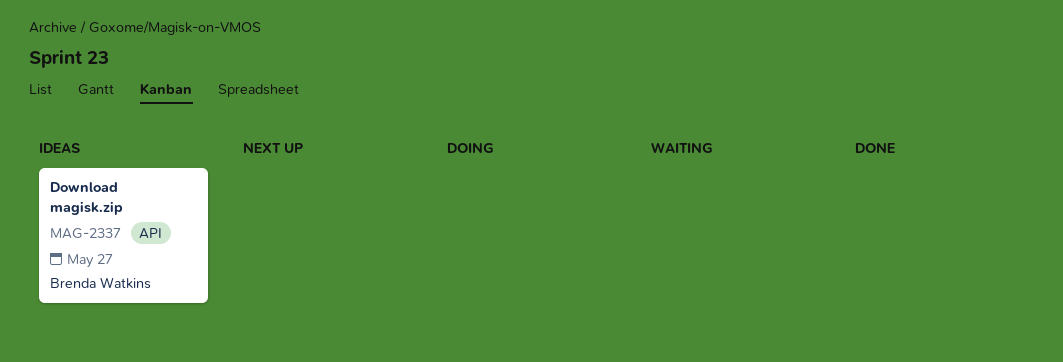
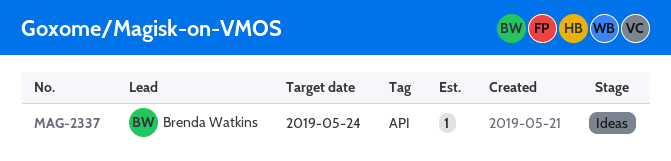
MAG-2337, due: May 27 -> May 24

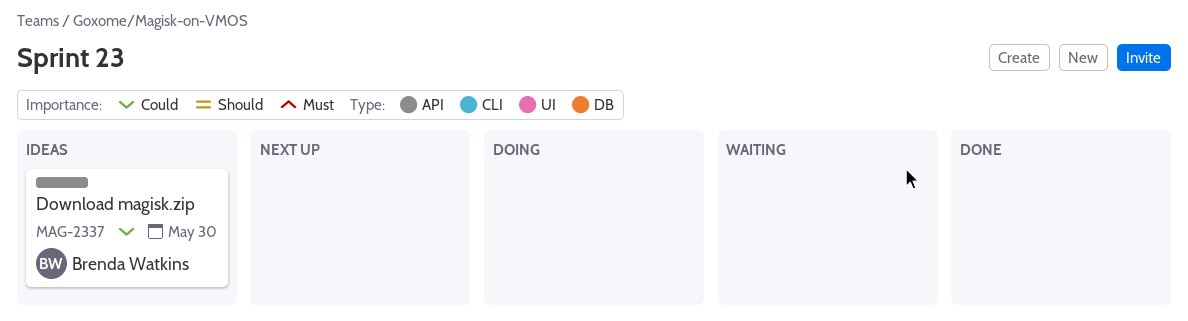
MAG-2337, due: May 24 -> May 30

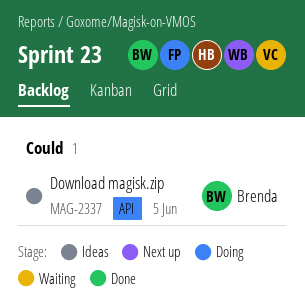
MAG-2337, due: May 30 -> Jun 5

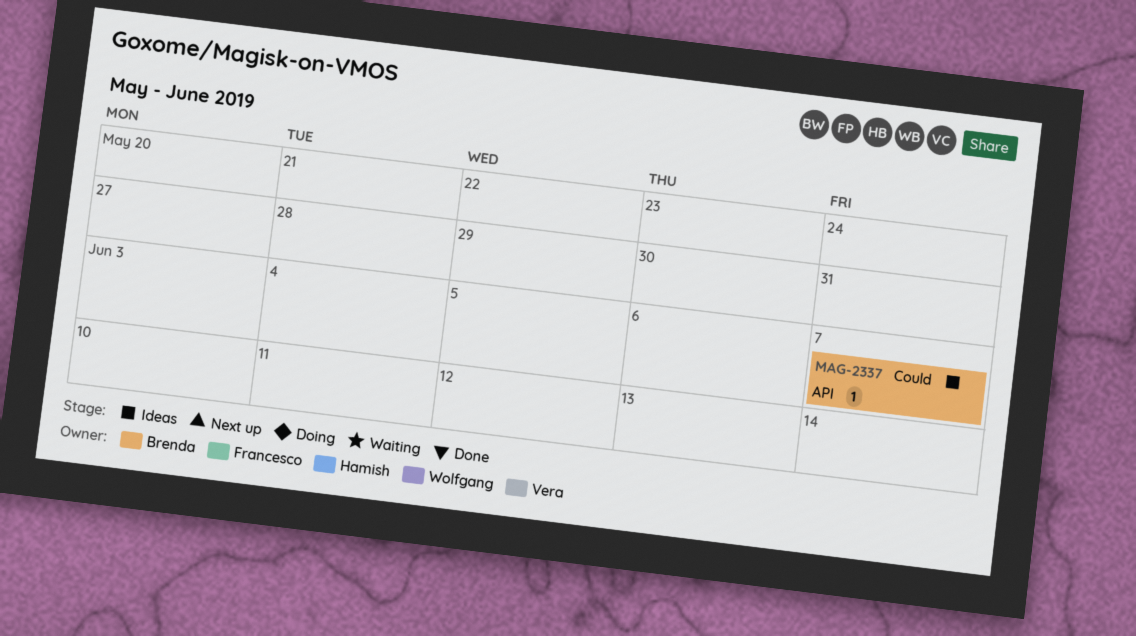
MAG-2337, due: Jun 5 -> Jun 7

